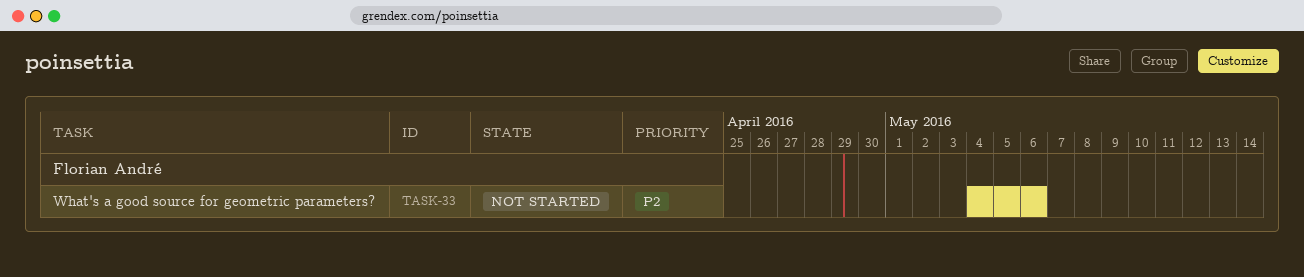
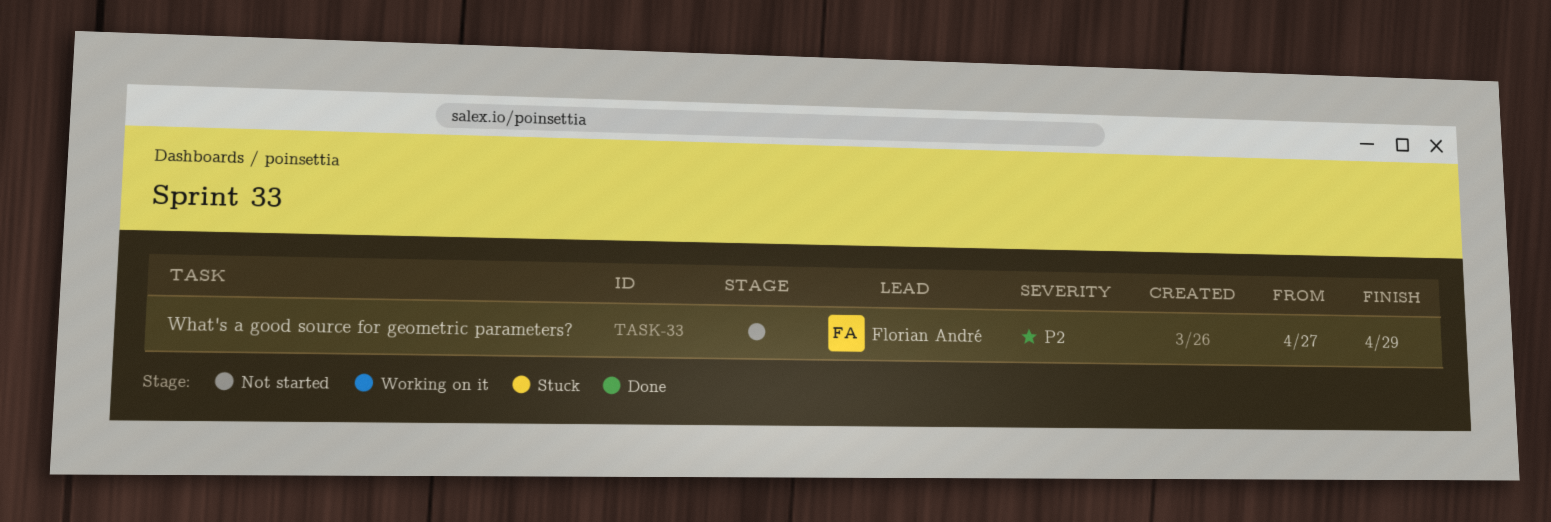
TASK-33, start: May 4 -> Apr 27
TASK-33, due: May 6 -> Apr 29

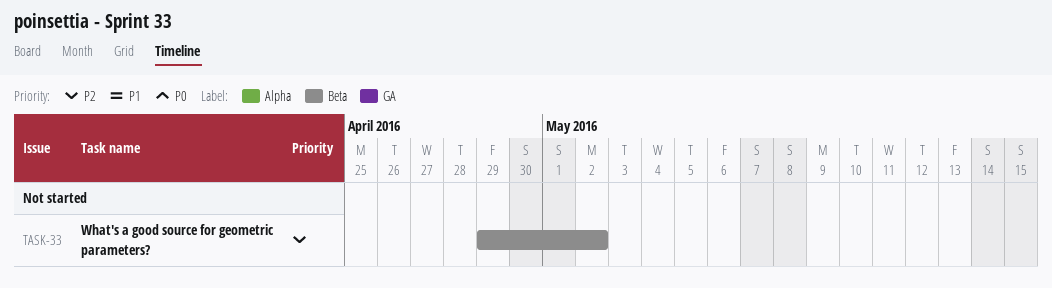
TASK-33, start: Apr 27 -> Apr 29
TASK-33, due: Apr 29 -> May 2

